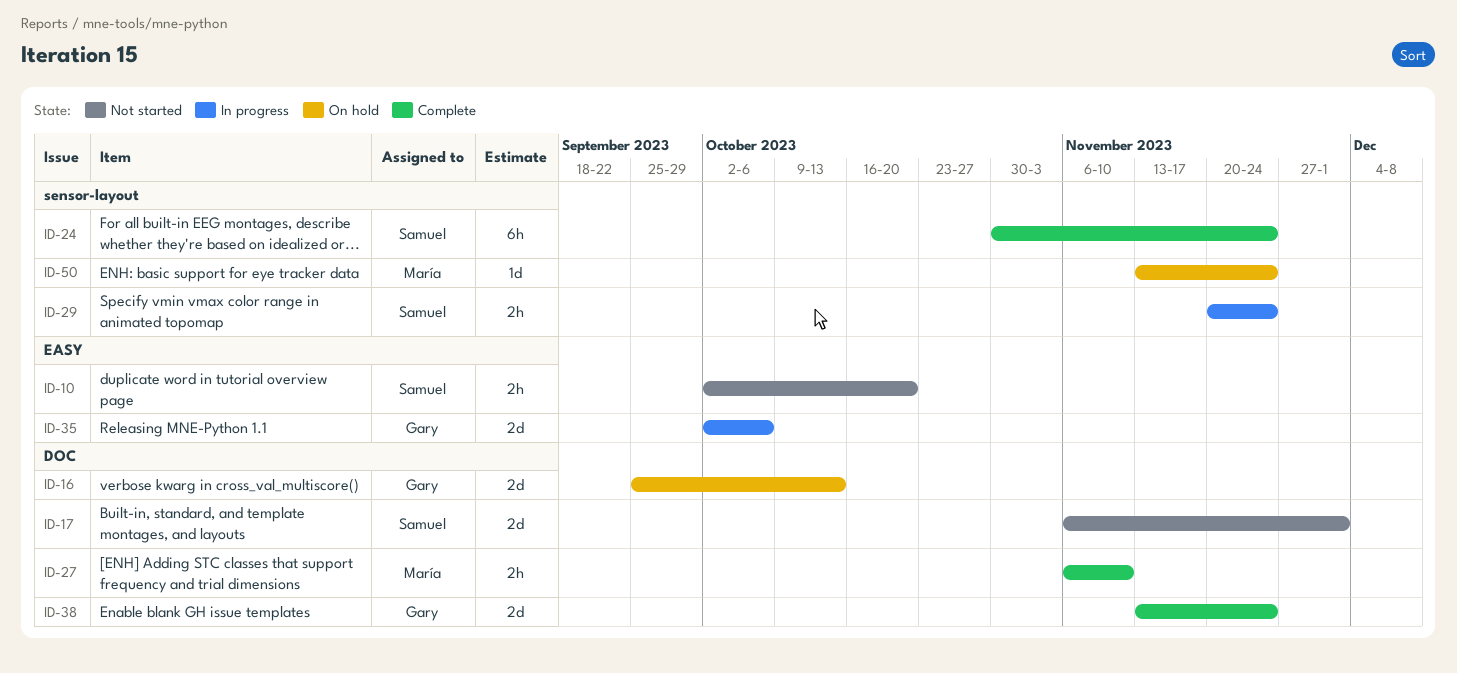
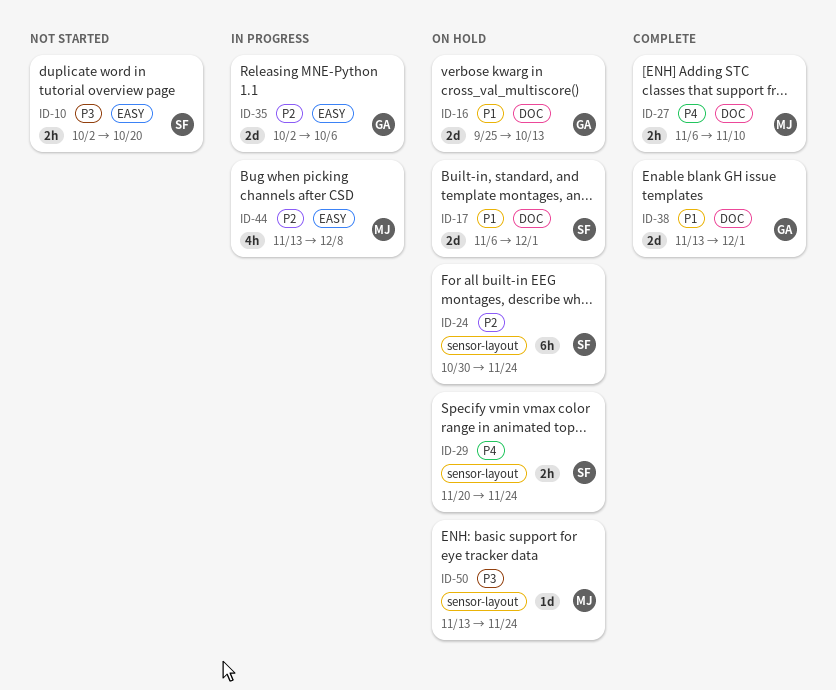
ID-17, status: Not started -> On hold
ID-24, status: Complete -> On hold
ID-29, status: In progress -> On hold
ID-38, due: Nov 24 -> Dec 1
ID-44: none -> present

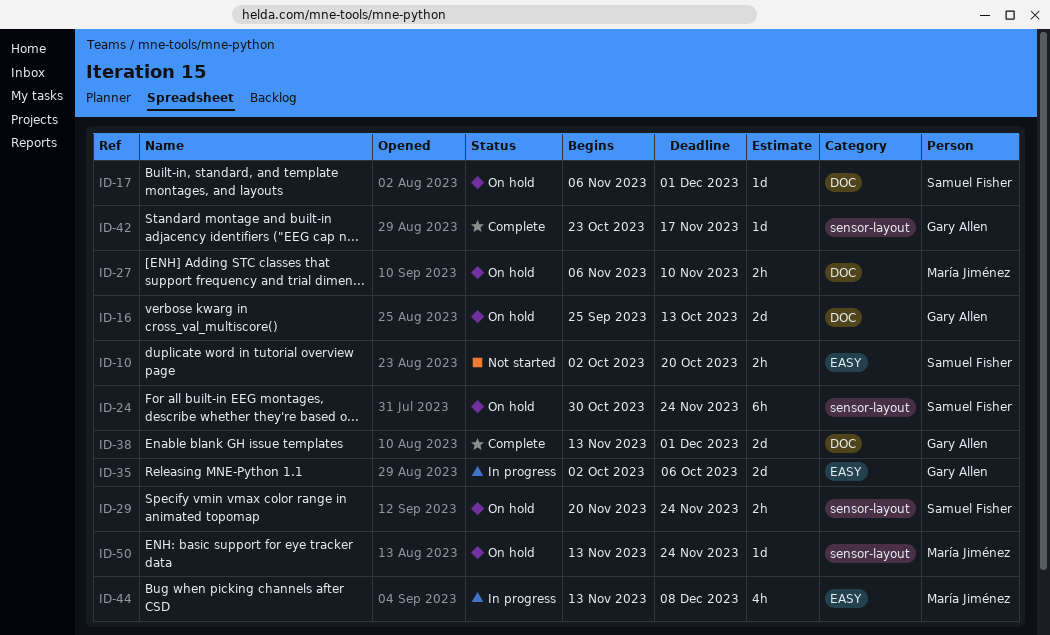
ID-17, estimate: 2d -> 1d
ID-27, status: Complete -> On hold
ID-42: none -> present

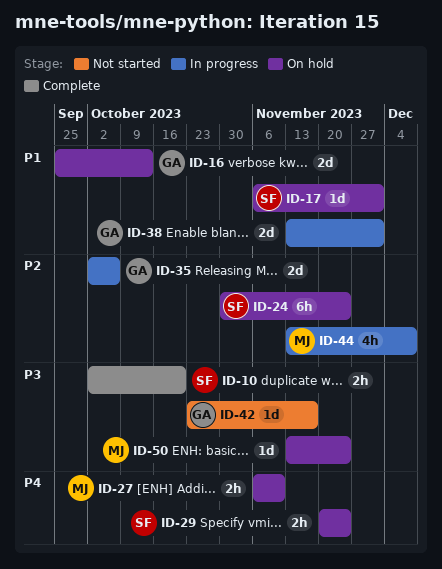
ID-10, status: Not started -> Complete
ID-38, status: Complete -> In progress
ID-42, status: Complete -> Not started

